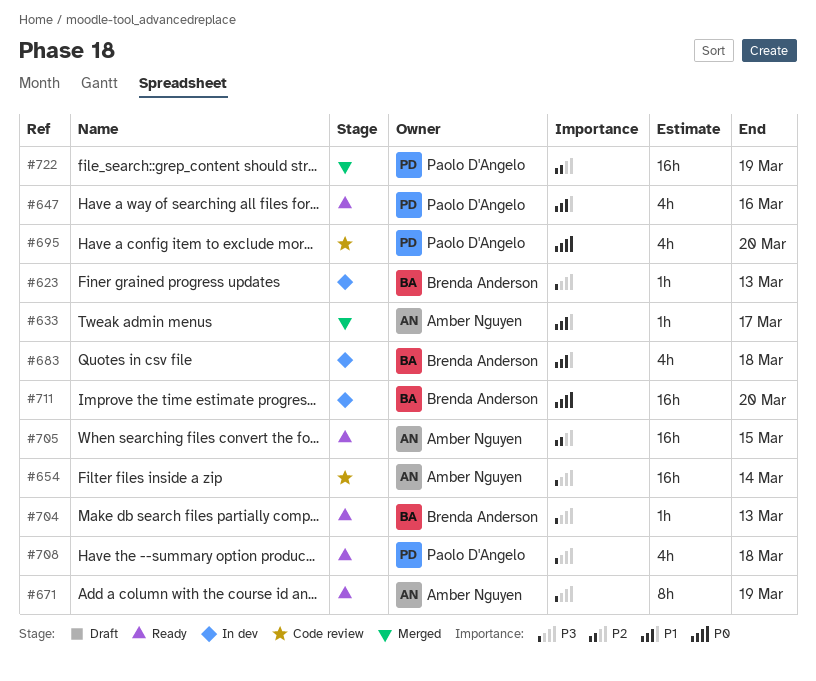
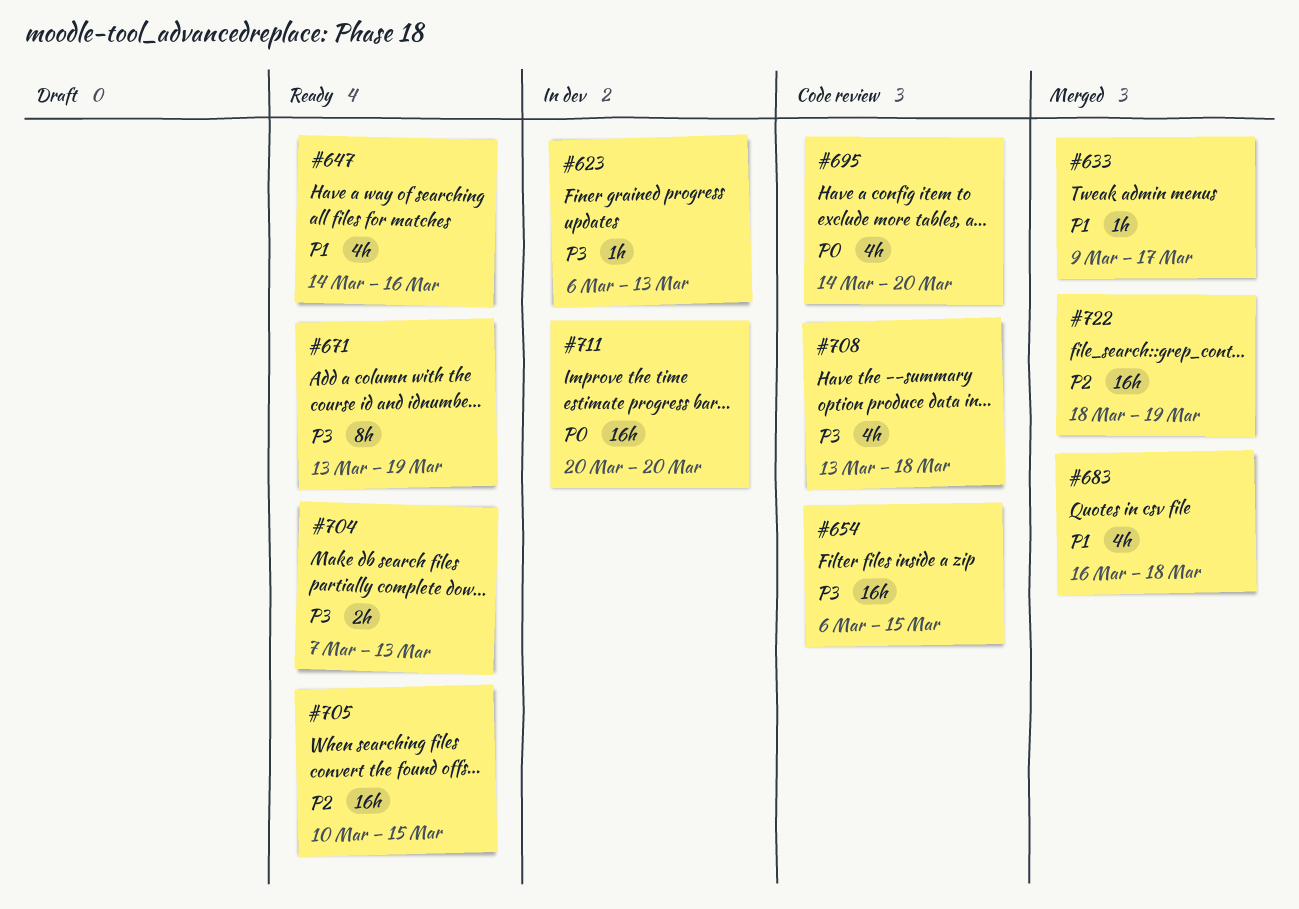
#654, due: Mar 14 -> Mar 15
#683, status: In dev -> Merged
#704, estimate: 1h -> 2h
#708, status: Ready -> Code review

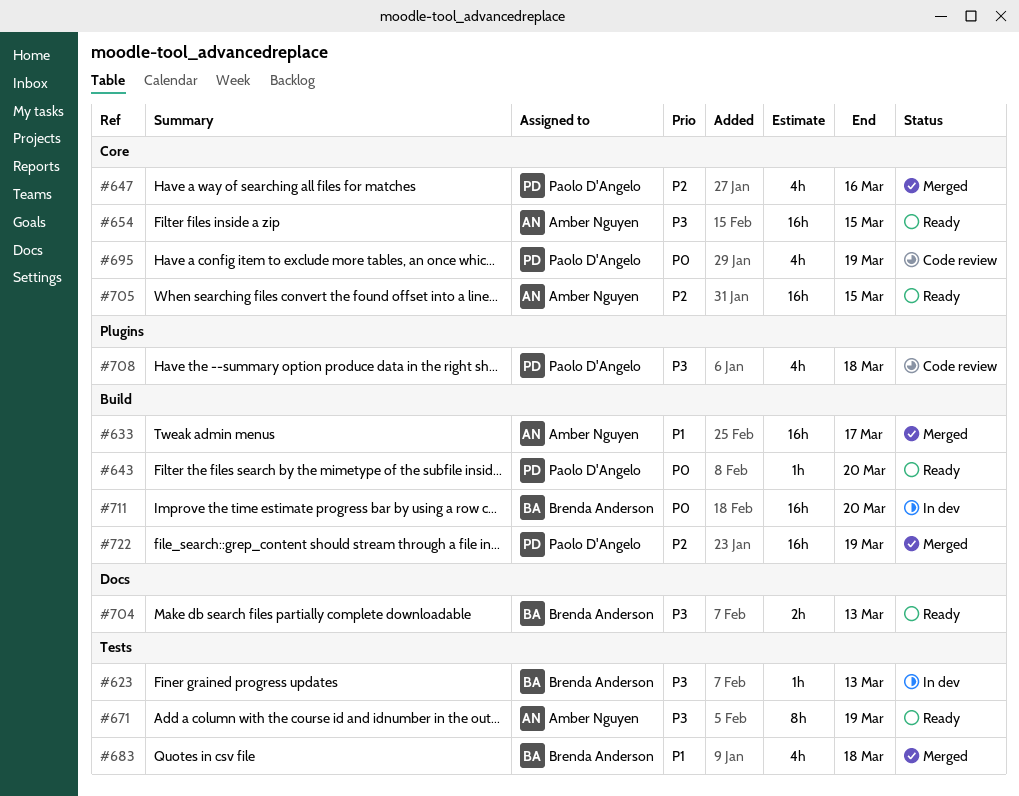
#633, estimate: 1h -> 16h
#643: none -> present
#647, status: Ready -> Merged
#647, priority: P1 -> P2
#654, status: Code review -> Ready
#695, due: Mar 20 -> Mar 19

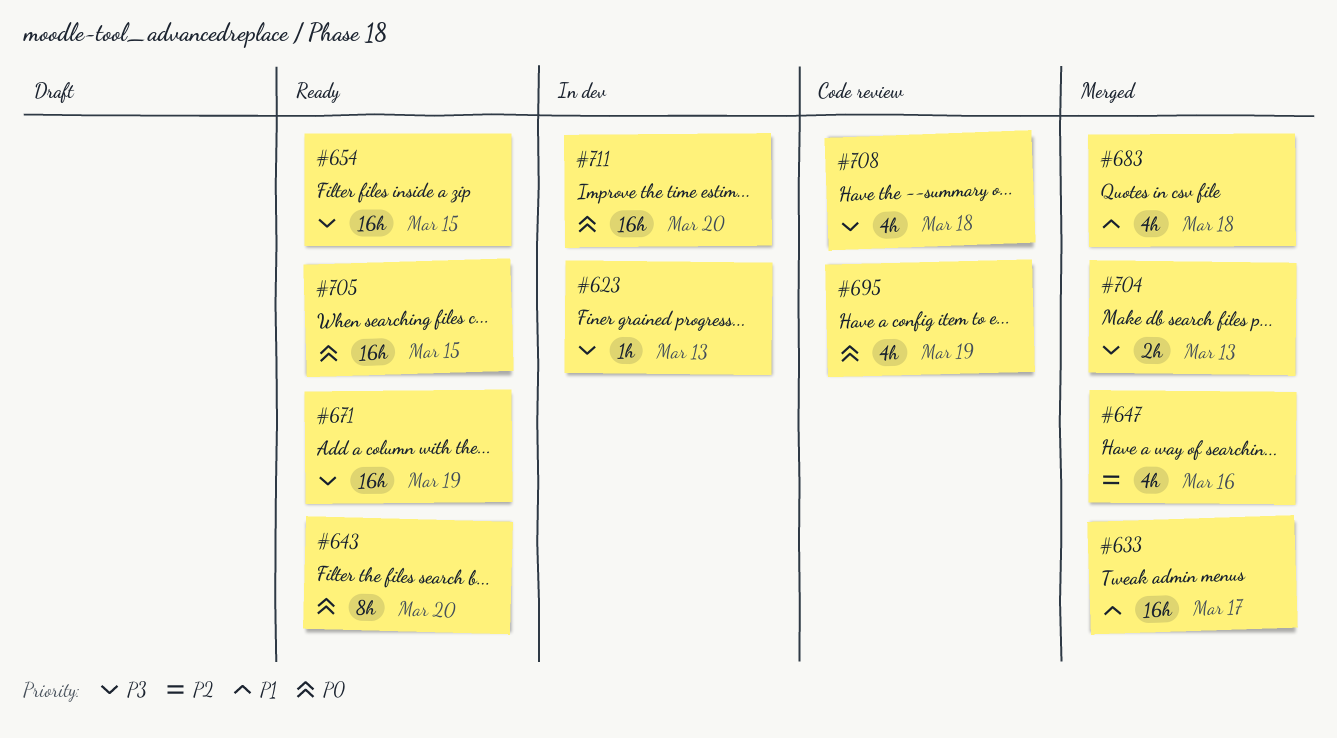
#643, estimate: 1h -> 8h
#671, estimate: 8h -> 16h
#704, status: Ready -> Merged
#705, priority: P2 -> P0
#722: present -> none

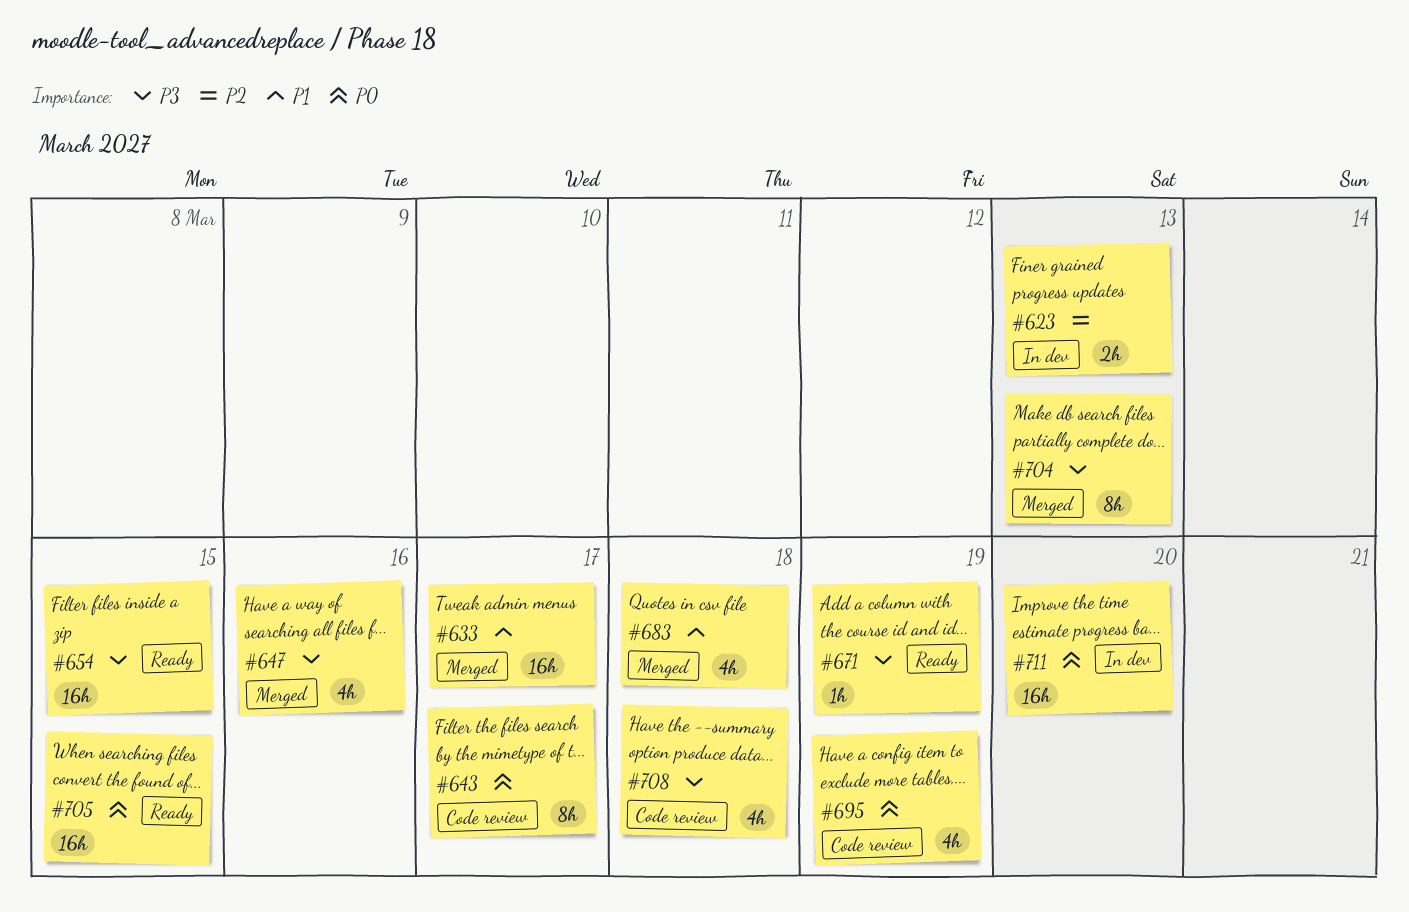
#623, priority: P3 -> P2
#623, estimate: 1h -> 2h
#643, status: Ready -> Code review
#643, due: Mar 20 -> Mar 17
#647, priority: P2 -> P3
#671, estimate: 16h -> 1h
#704, estimate: 2h -> 8h

